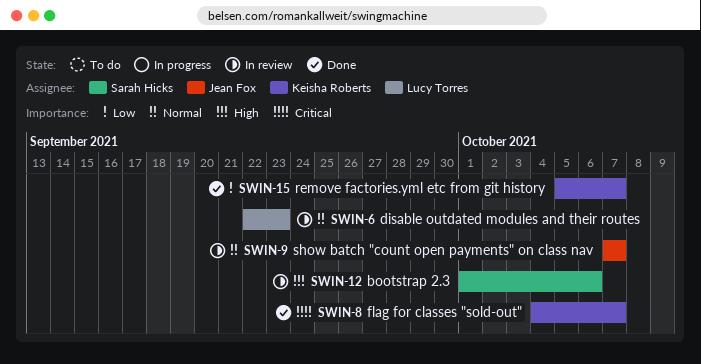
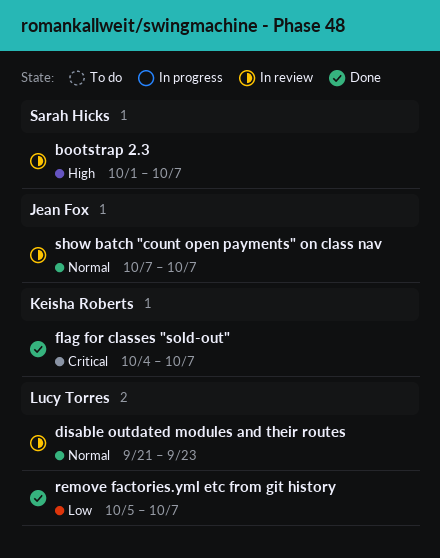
bootstrap 2.3, due: Oct 6 -> Oct 7
disable outdated modules and their routes, start: Sep 22 -> Sep 21
remove factories.yml etc from git history, owner: Keisha Roberts -> Lucy Torres

